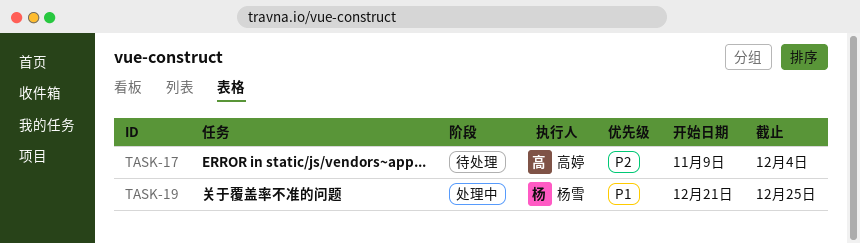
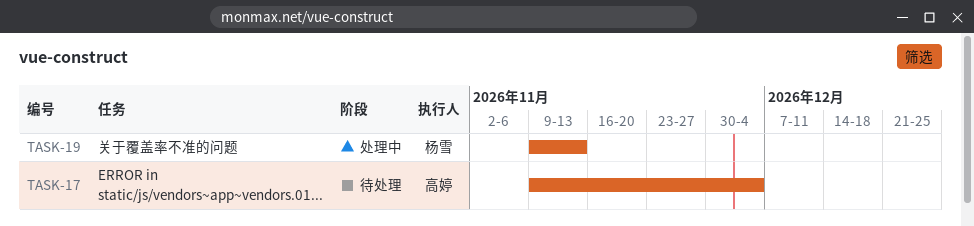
TASK-19, start: Dec 21 -> Nov 9
TASK-19, due: Dec 25 -> Nov 13

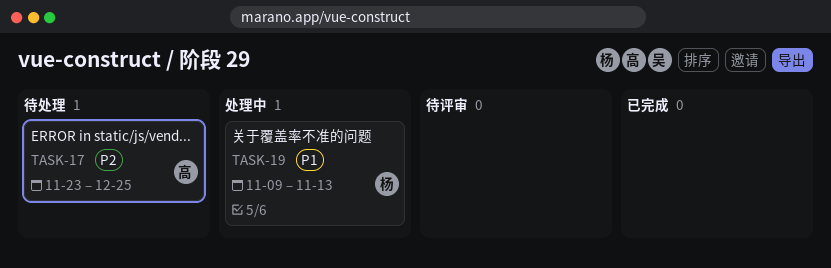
TASK-17, start: Nov 9 -> Nov 23
TASK-17, due: Dec 4 -> Dec 25

